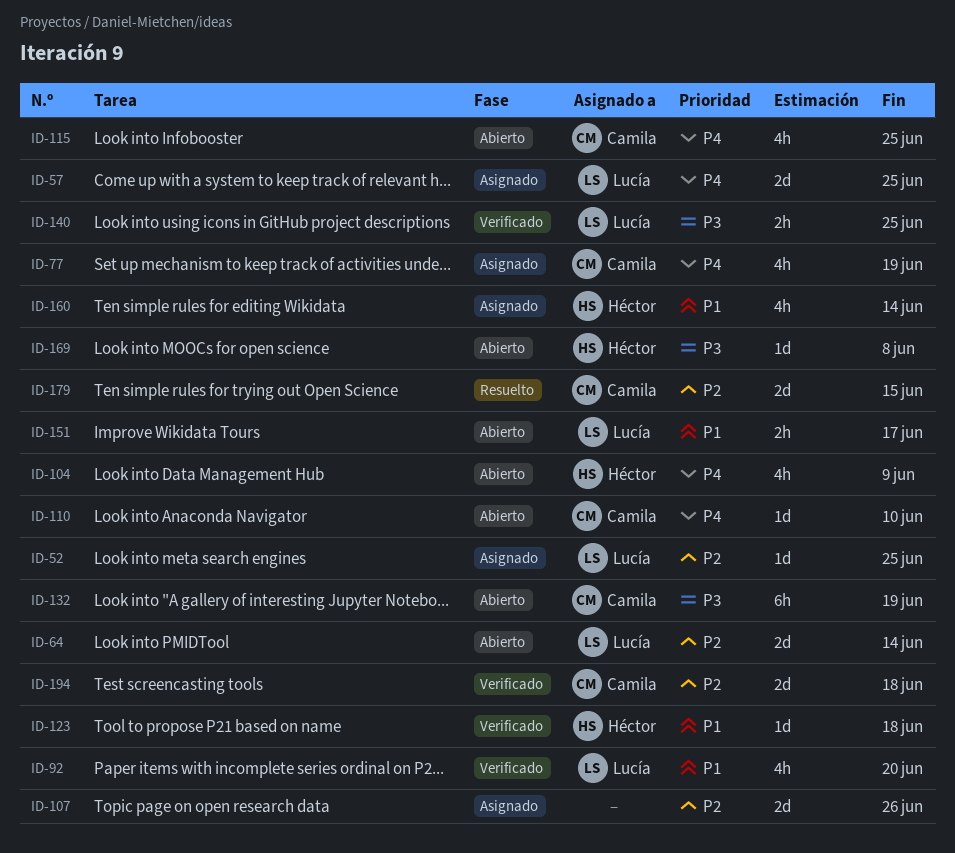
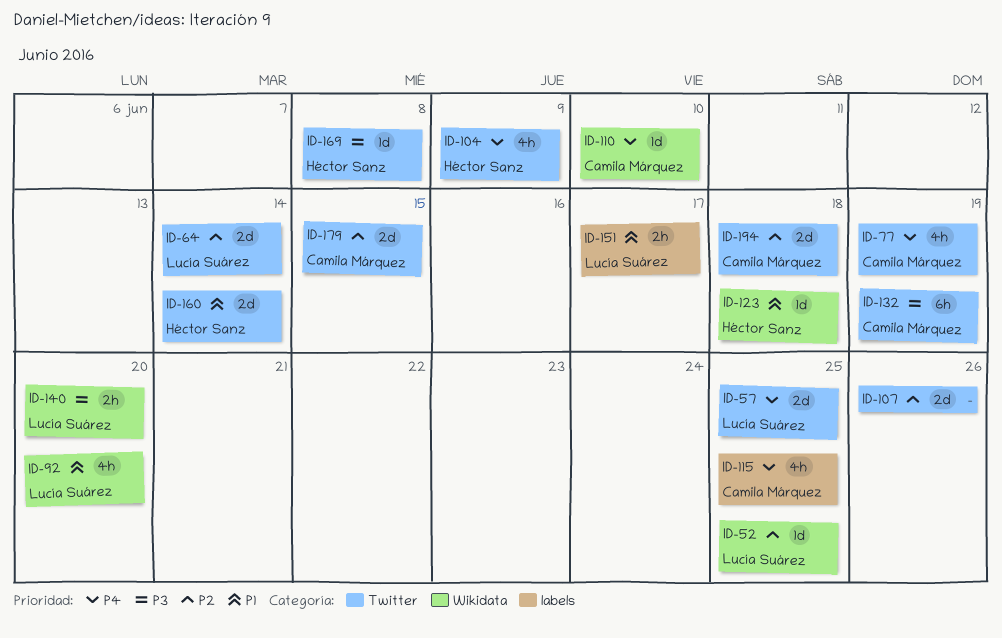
ID-140, due: Jun 25 -> Jun 20
ID-160, estimate: 4h -> 2d

